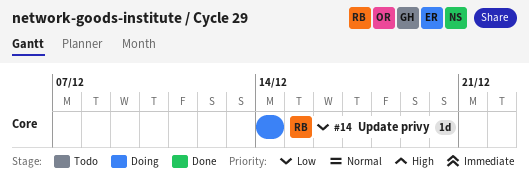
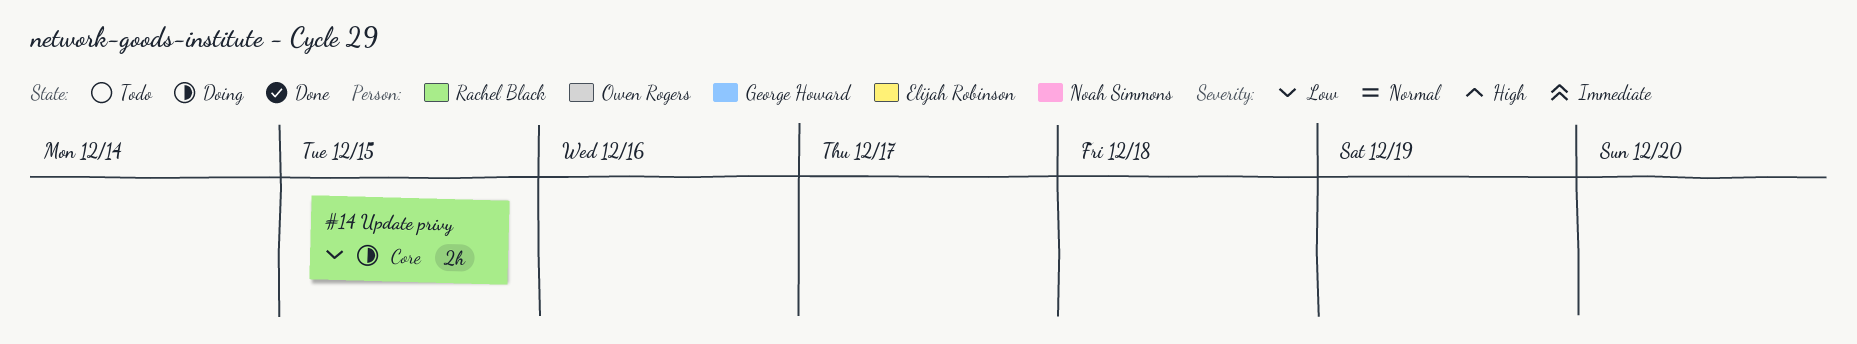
#14, estimate: 1d -> 2h
#14, due: Dec 14 -> Dec 15

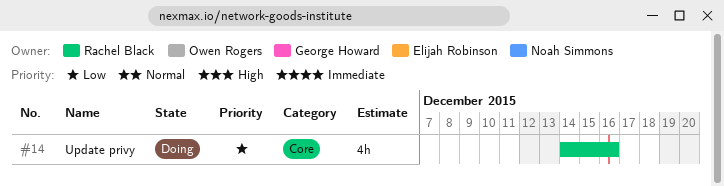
#14, estimate: 2h -> 4h
#14, due: Dec 15 -> Dec 16

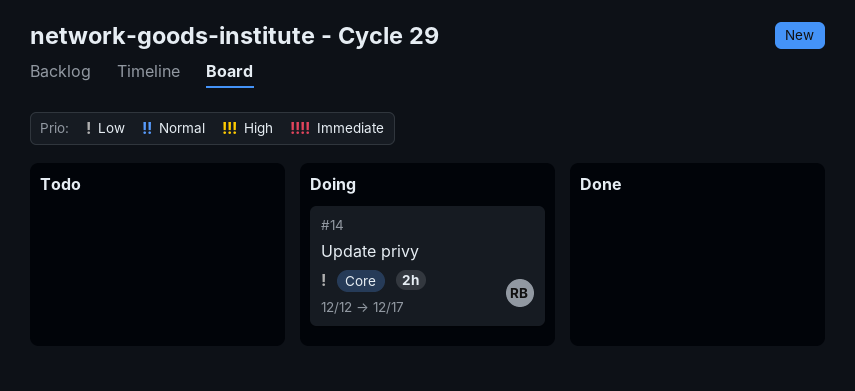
#14, estimate: 4h -> 2h
#14, start: Dec 14 -> Dec 12
#14, due: Dec 16 -> Dec 17

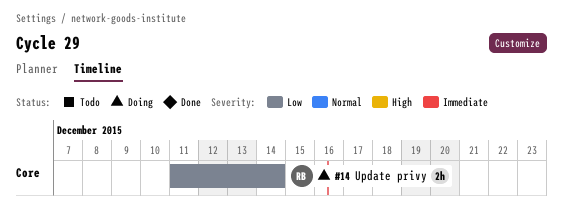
#14, start: Dec 12 -> Dec 11
#14, due: Dec 17 -> Dec 14

